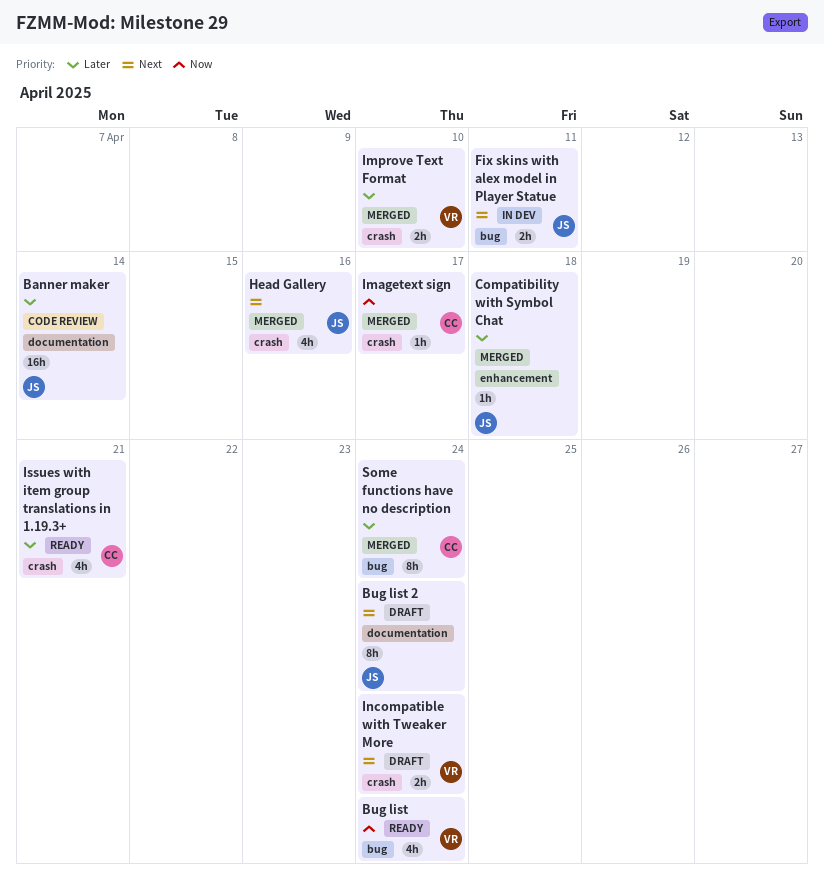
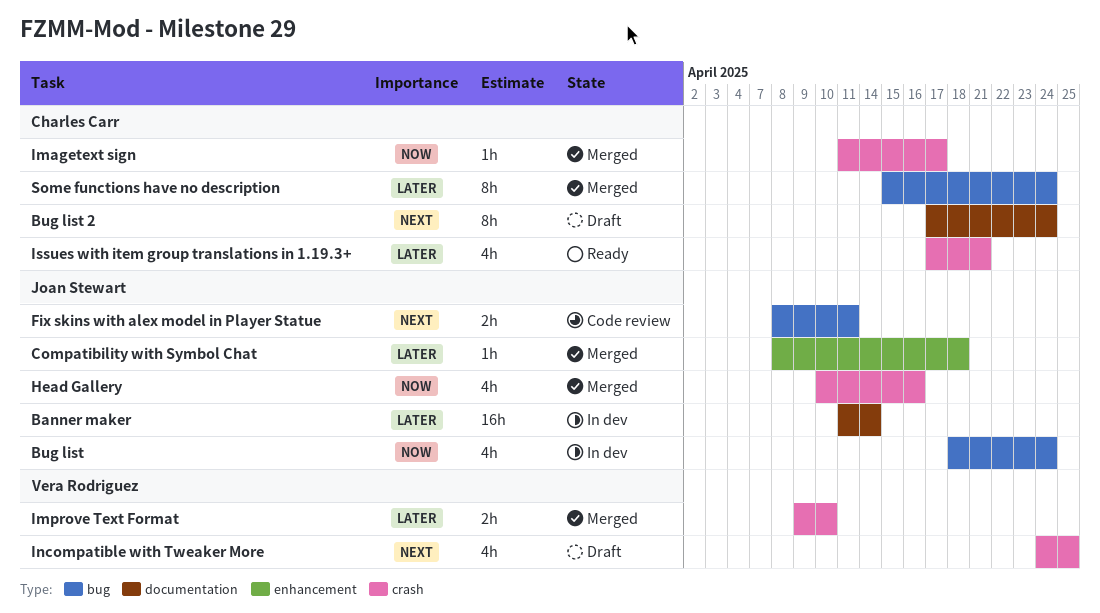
Banner maker, status: Code review -> In dev
Bug list, status: Ready -> In dev
Bug list, owner: Vera Rodriguez -> Joan Stewart
Bug list 2, owner: Joan Stewart -> Charles Carr
Fix skins with alex model in Player Statue, status: In dev -> Code review
Head Gallery, priority: Next -> Now
Incompatible with Tweaker More, estimate: 2h -> 4h
Incompatible with Tweaker More, due: Apr 24 -> Apr 25

